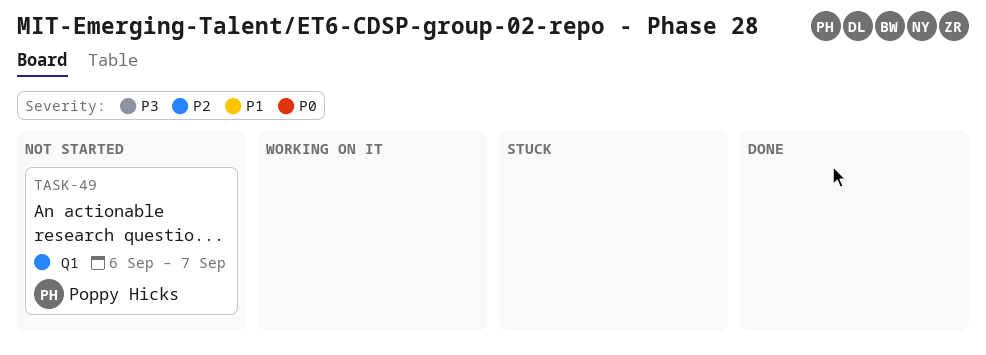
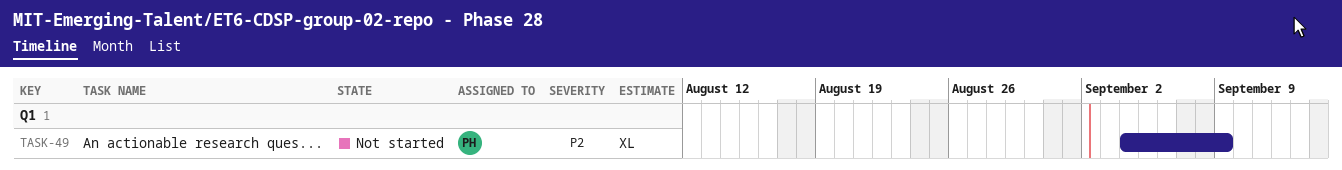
TASK-49, start: Sep 6 -> Sep 4
TASK-49, due: Sep 7 -> Sep 9

